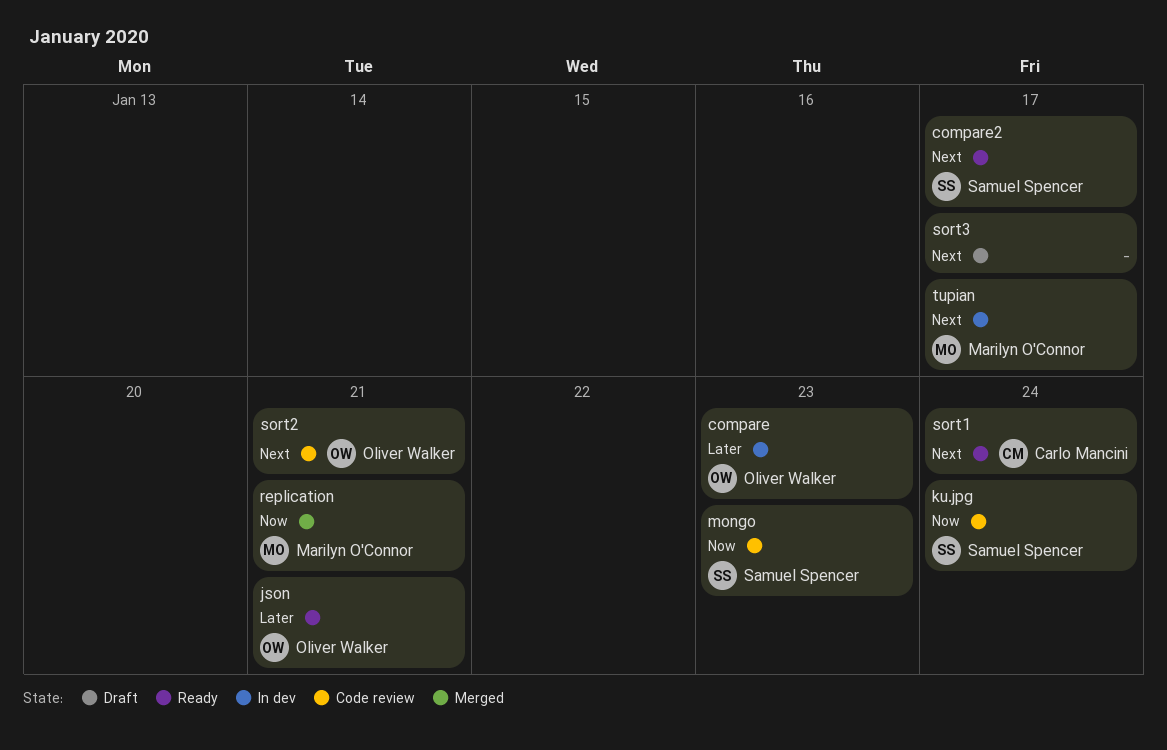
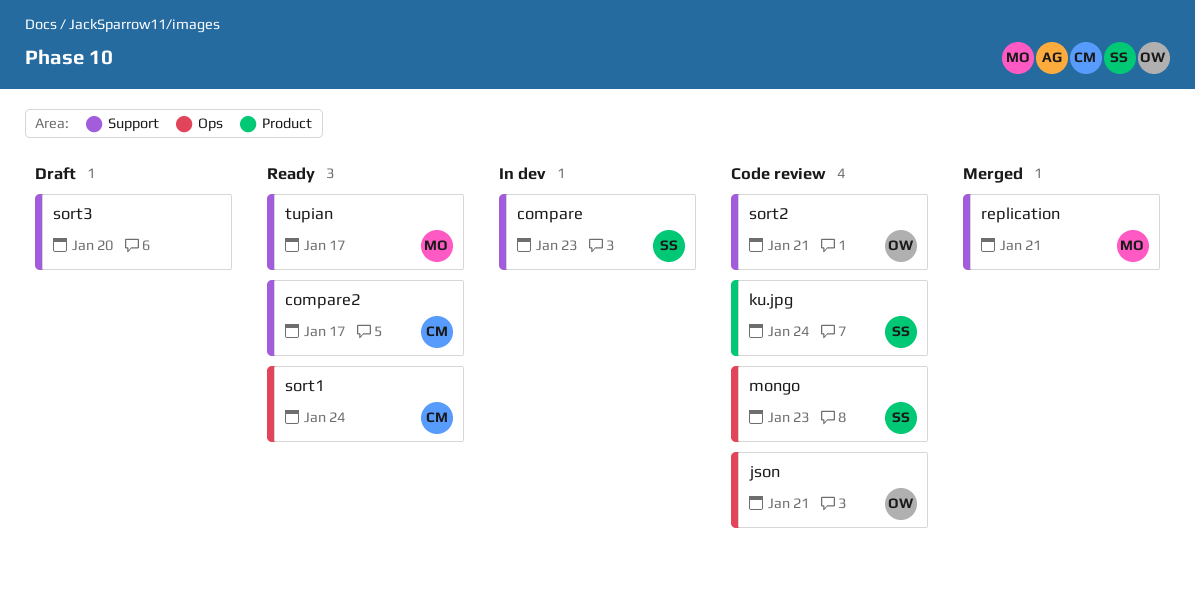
compare, owner: Oliver Walker -> Samuel Spencer
compare2, owner: Samuel Spencer -> Carlo Mancini
json, status: Ready -> Code review
sort3, due: Jan 17 -> Jan 20
tupian, status: In dev -> Ready

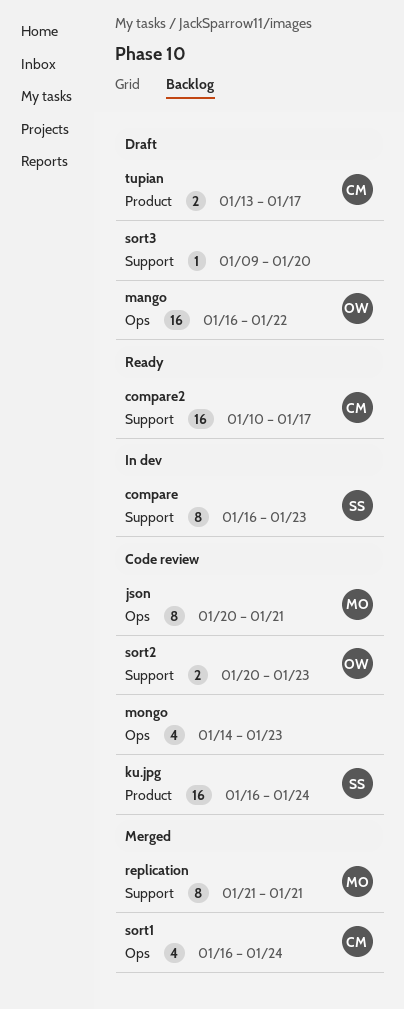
json, owner: OW -> MO
mango: none -> present
mongo, owner: SS -> none
sort1, status: Ready -> Merged
sort2, due: Jan 21 -> Jan 23
tupian, status: Ready -> Draft
tupian, owner: MO -> CM
tupian, label: Support -> Product

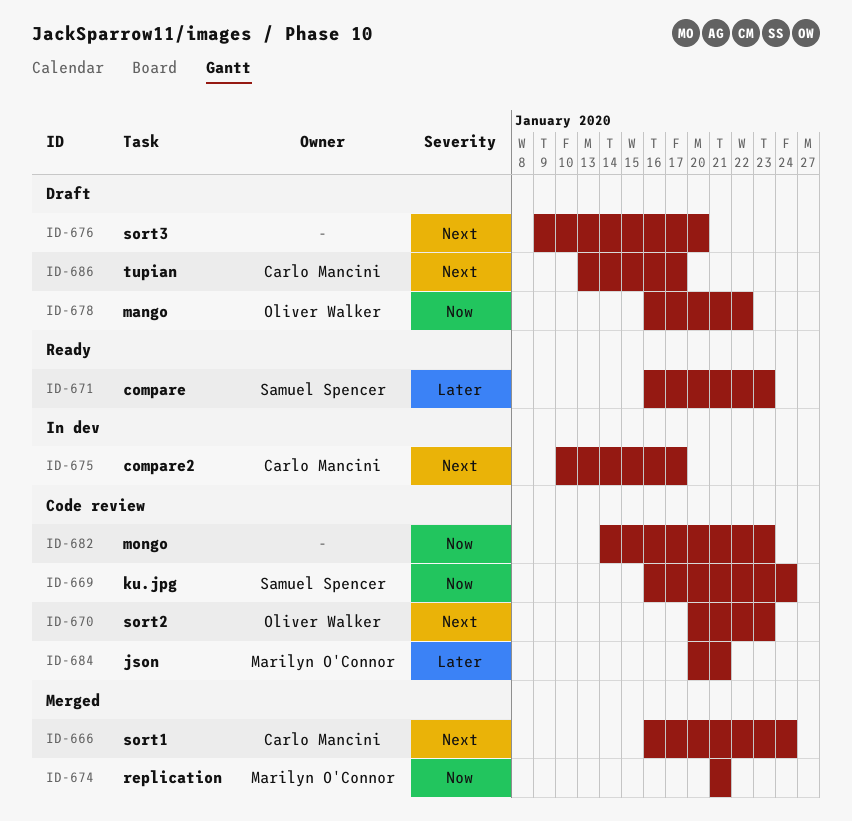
compare, status: In dev -> Ready
compare2, status: Ready -> In dev

